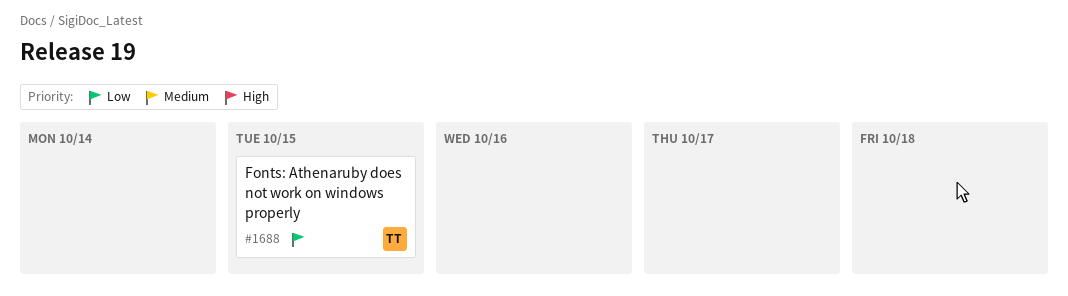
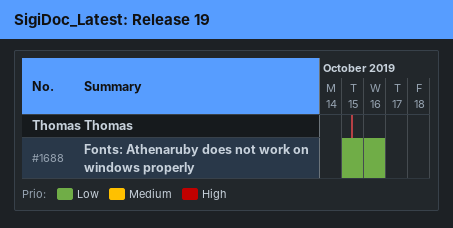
#1688, due: Oct 15 -> Oct 16

